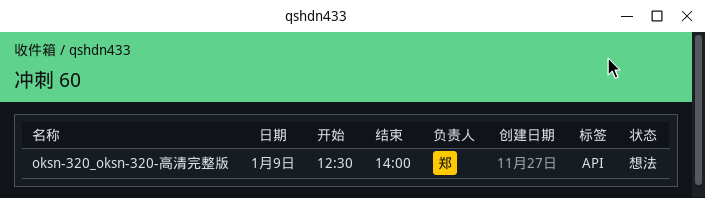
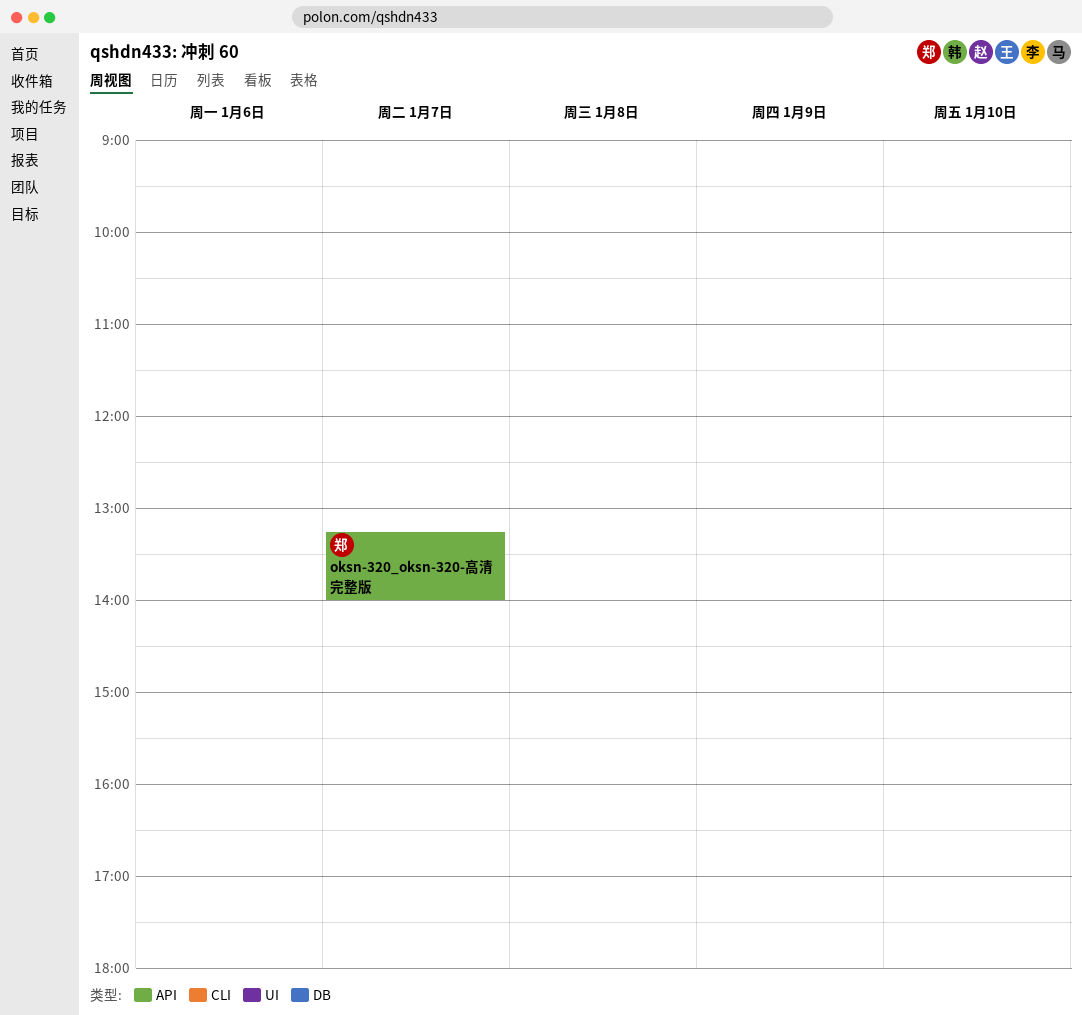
oksn-320_oksn-320-高清完整版, day: Jan 9 -> Jan 7
oksn-320_oksn-320-高清完整版, begins: 12:30 -> 13:15

